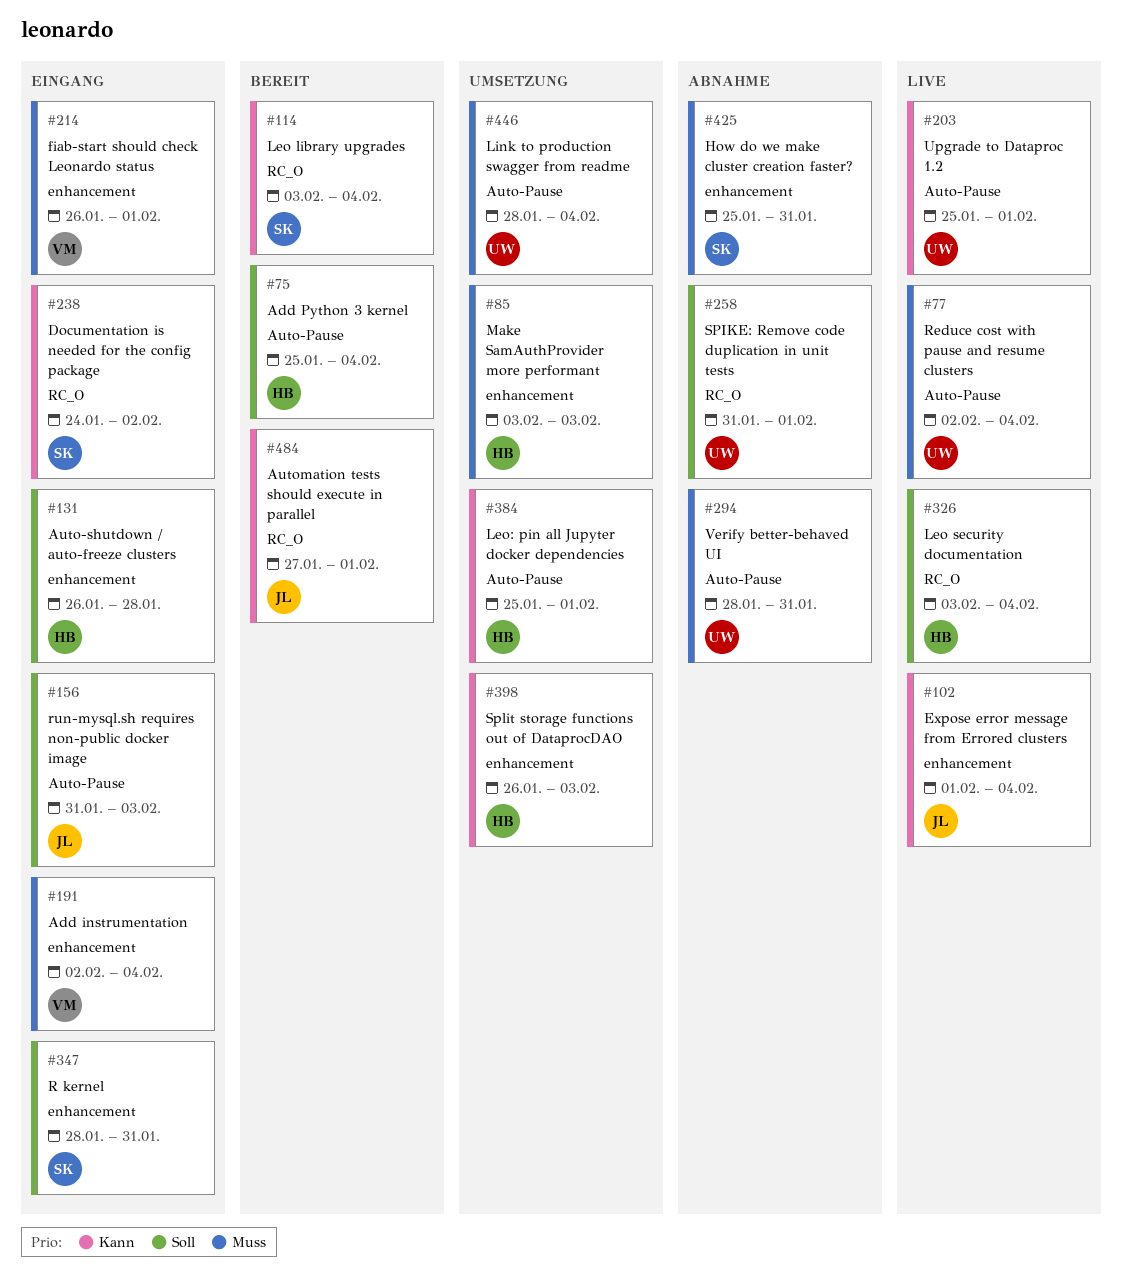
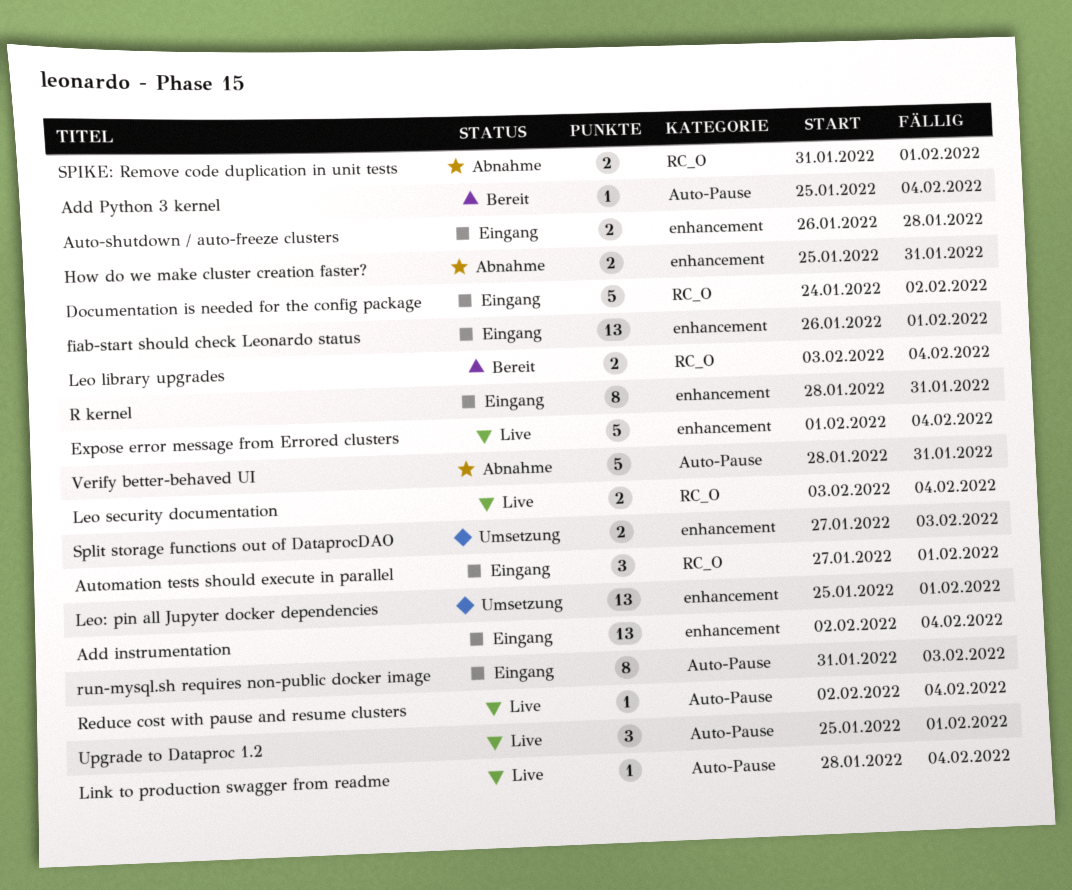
Automation tests should execute in parallel, status: Bereit -> Eingang
Leo: pin all Jupyter docker dependencies, label: Auto-Pause -> enhancement
Link to production swagger from readme, status: Umsetzung -> Live
Make SamAuthProvider more performant: present -> none
Split storage functions out of DataprocDAO, start: Jan 26 -> Jan 27

